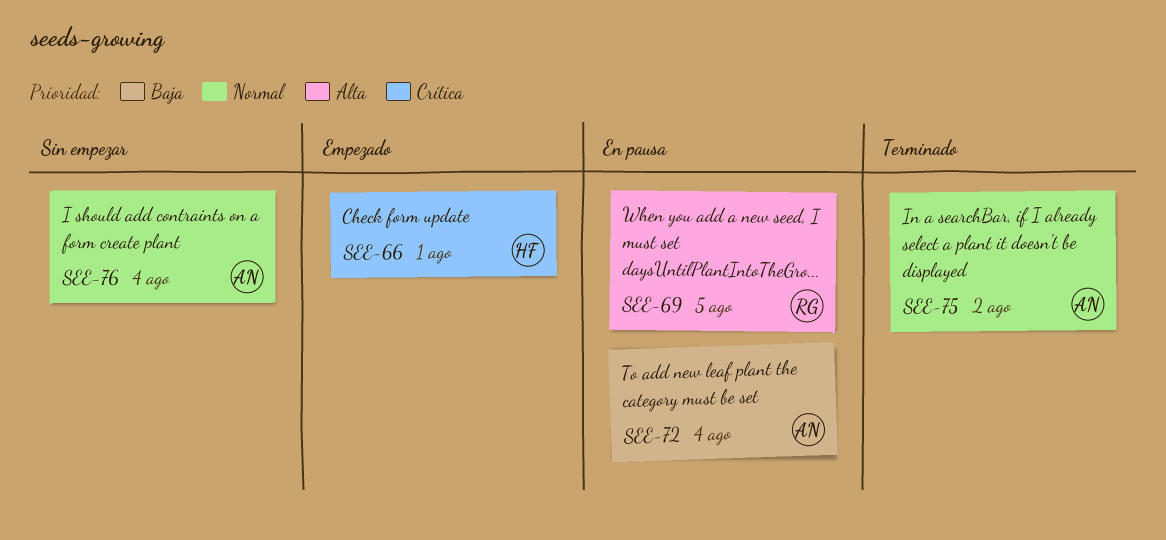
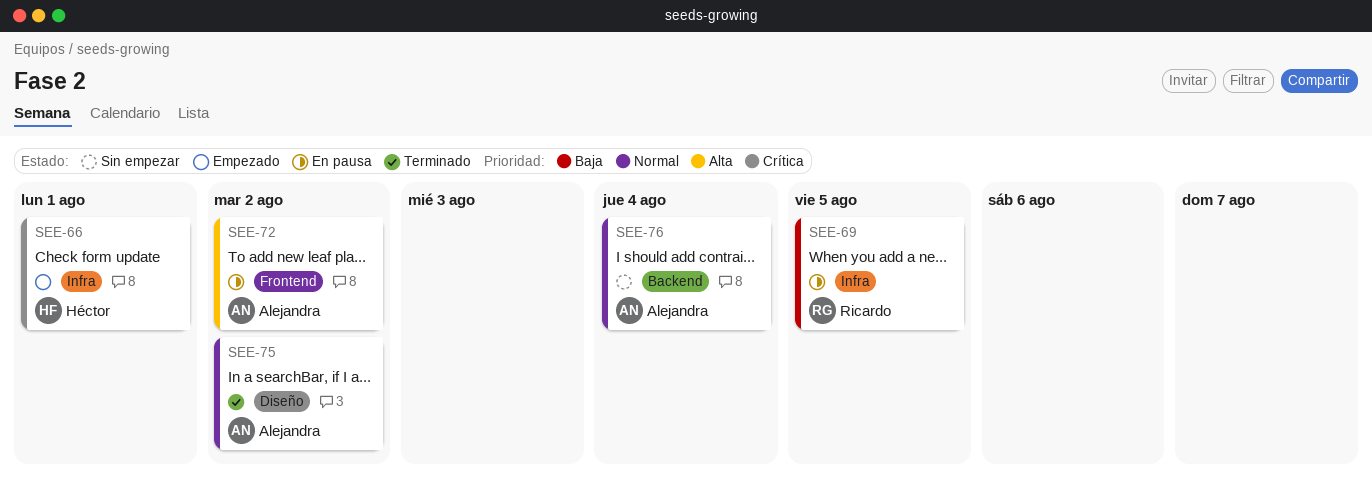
SEE-69, priority: Alta -> Baja
SEE-72, priority: Baja -> Alta
SEE-72, due: Aug 4 -> Aug 2

